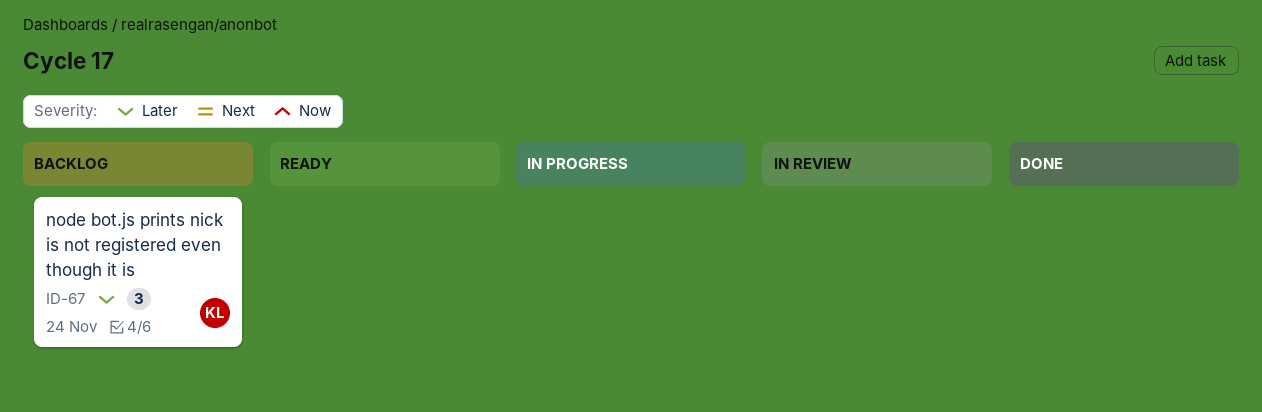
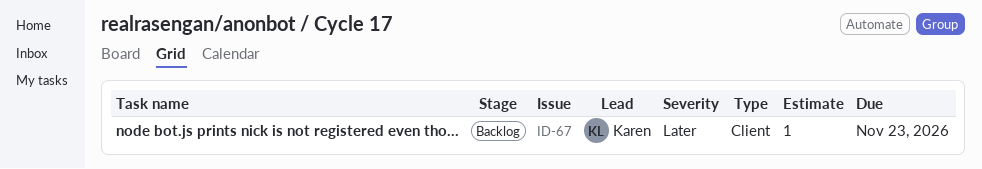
ID-67, estimate: 3 -> 1
ID-67, due: Nov 24 -> Nov 23

